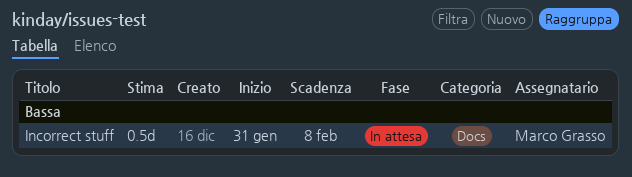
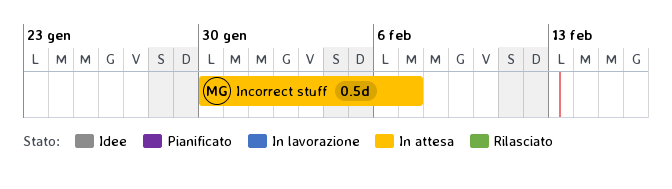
Incorrect stuff, start: Jan 31 -> Jan 30
Incorrect stuff, due: Feb 8 -> Feb 7

